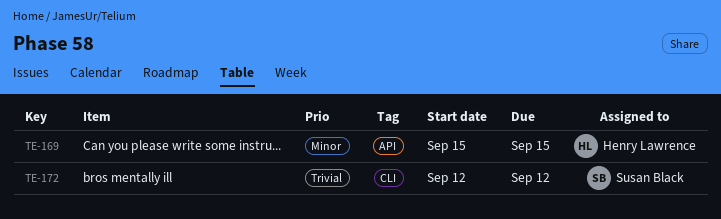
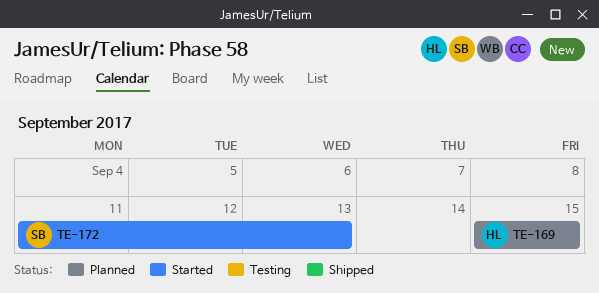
TE-172, start: Sep 12 -> Sep 11
TE-172, due: Sep 12 -> Sep 13

